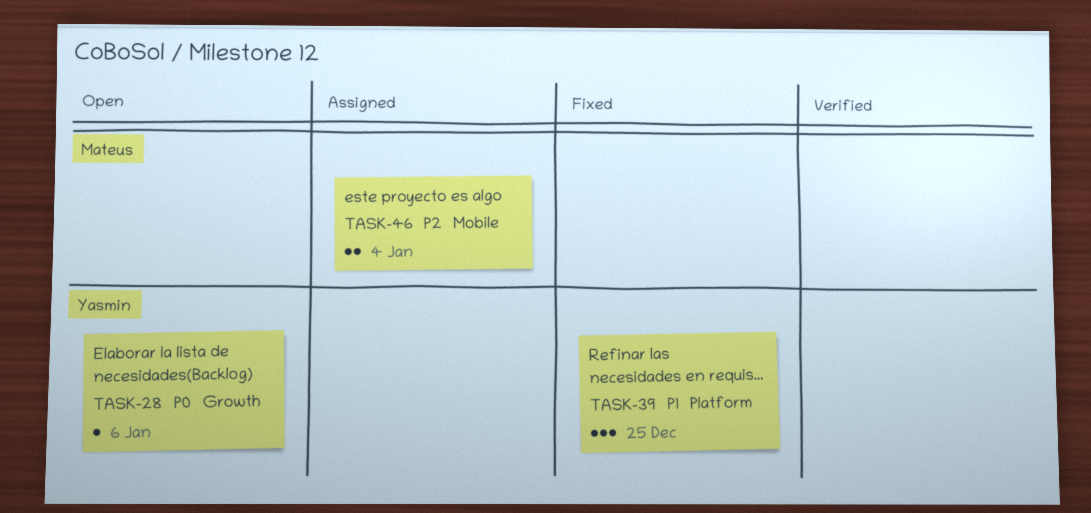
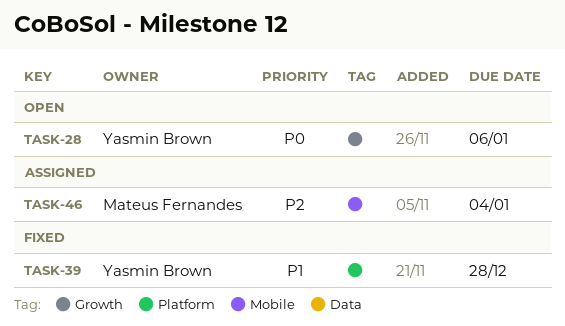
TASK-39, due: Dec 25 -> Dec 28

